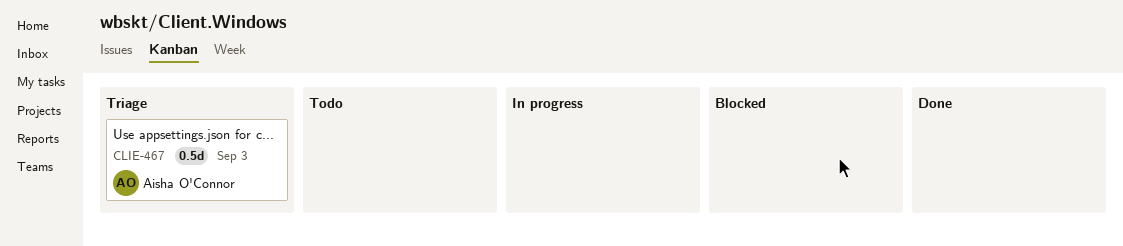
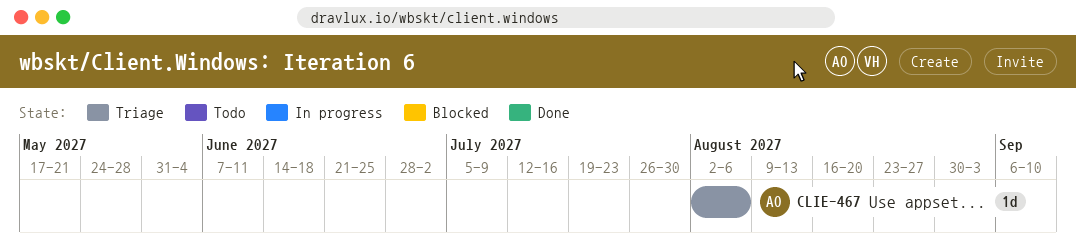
CLIE-467, estimate: 0.5d -> 1d
CLIE-467, due: Sep 3 -> Aug 6

